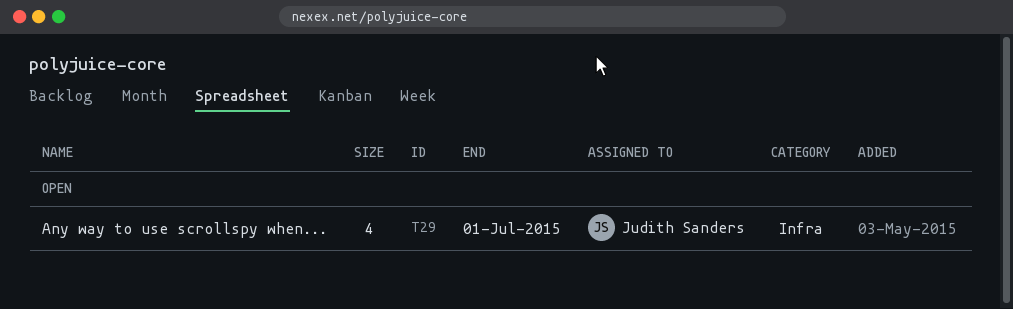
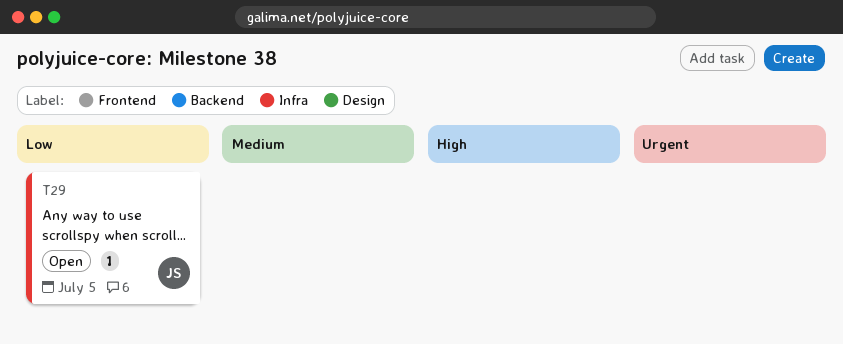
T29, estimate: 4 -> 1
T29, due: Jul 1 -> Jul 5

